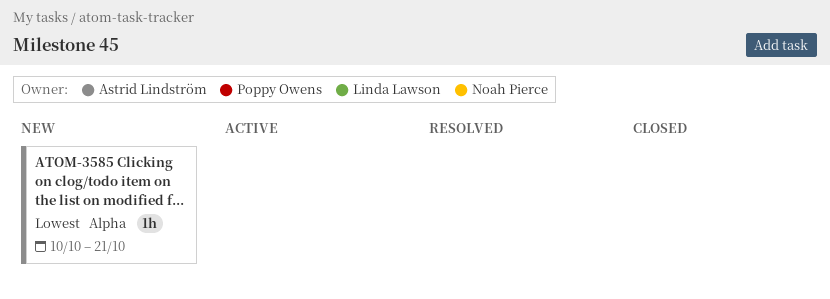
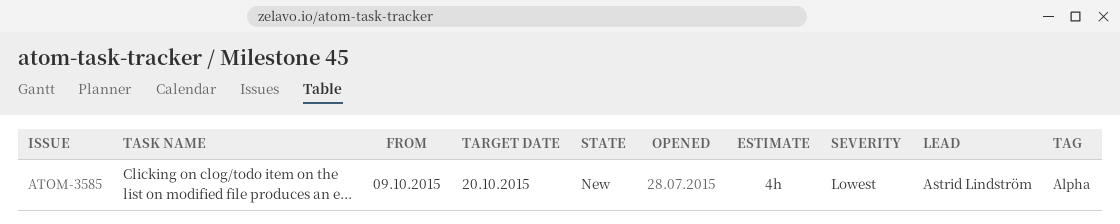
ATOM-3585, estimate: 1h -> 4h
ATOM-3585, start: Oct 10 -> Oct 9
ATOM-3585, due: Oct 21 -> Oct 20

